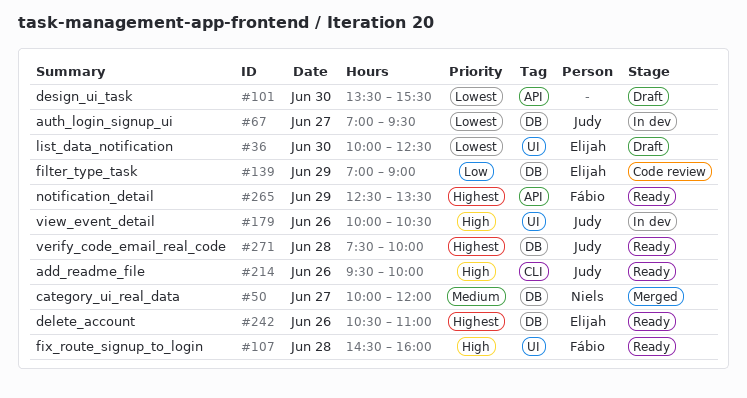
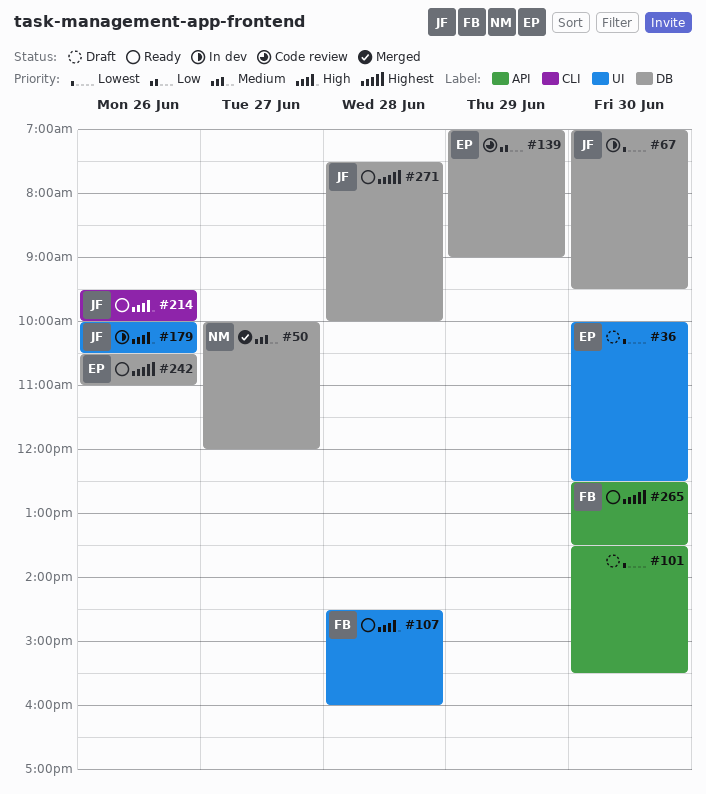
#67, day: Jun 27 -> Jun 30
#265, day: Jun 29 -> Jun 30

